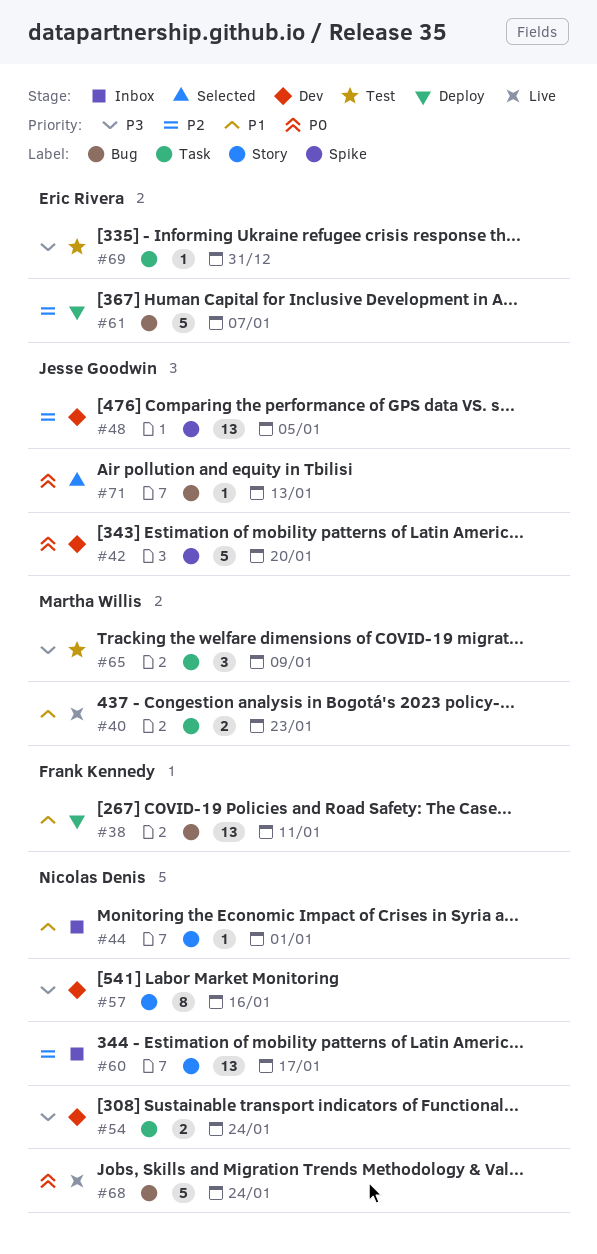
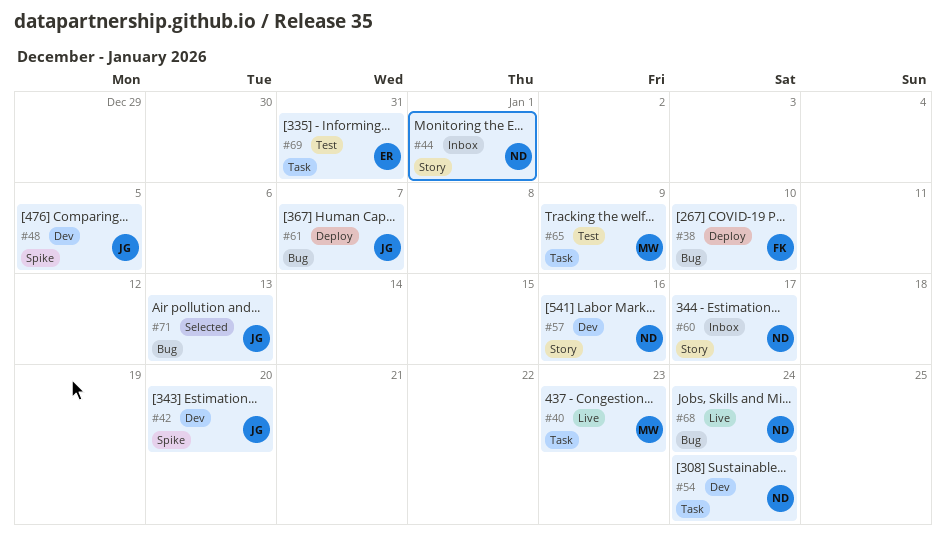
#38, due: Jan 11 -> Jan 10
#61, owner: Eric Rivera -> Jesse Goodwin

